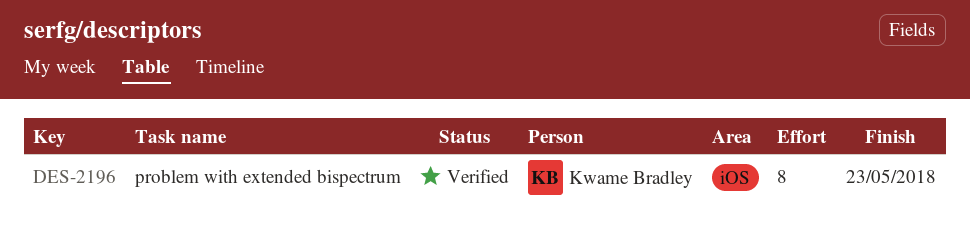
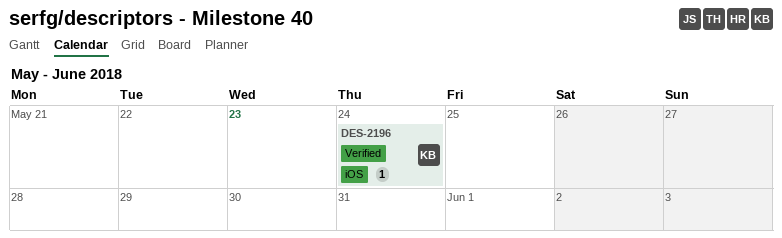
DES-2196, estimate: 8 -> 1
DES-2196, due: May 23 -> May 24

